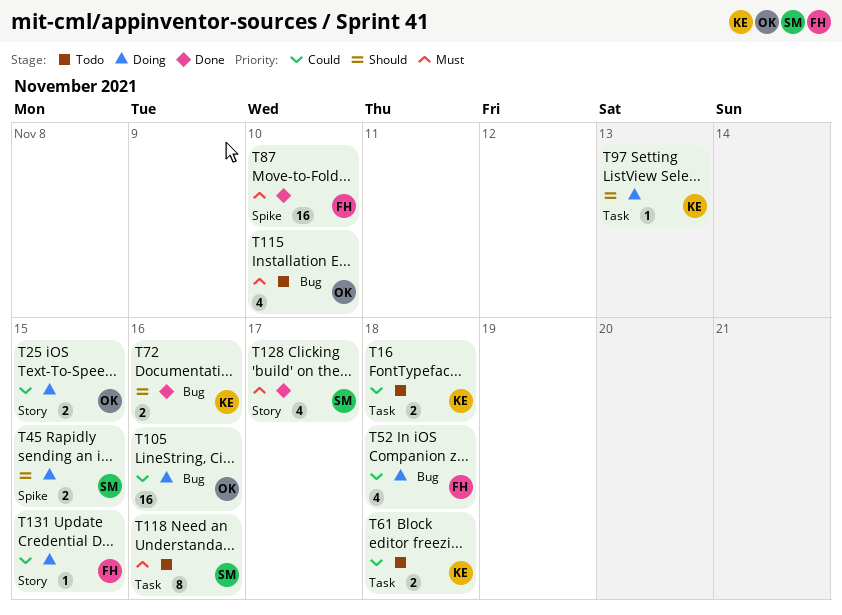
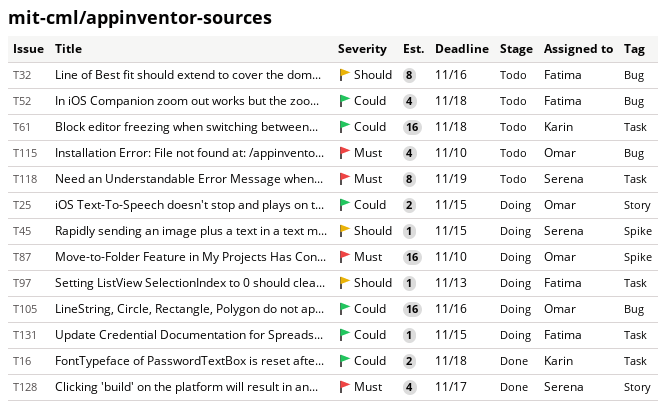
T16, status: Todo -> Done
T32: none -> present
T45, estimate: 2 -> 1
T52, status: Doing -> Todo
T61, estimate: 2 -> 16
T72: present -> none
T87, status: Done -> Doing
T87, owner: Fatima -> Omar
T97, owner: Karin -> Fatima
T118, due: Nov 16 -> Nov 19
T131, label: Story -> Task

